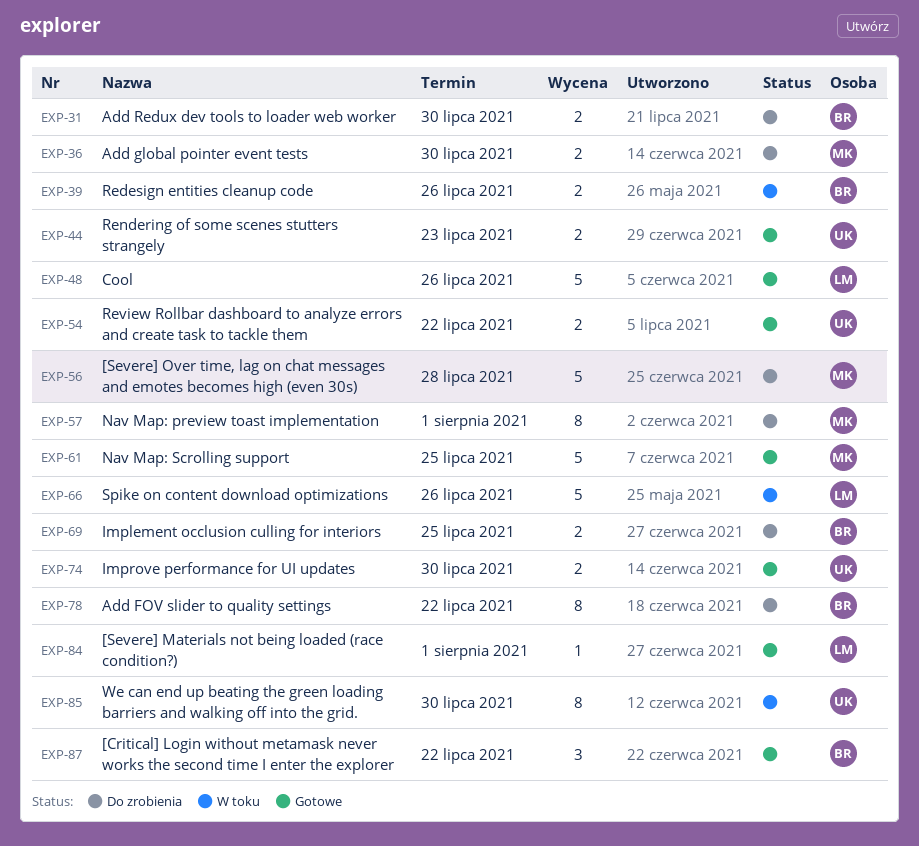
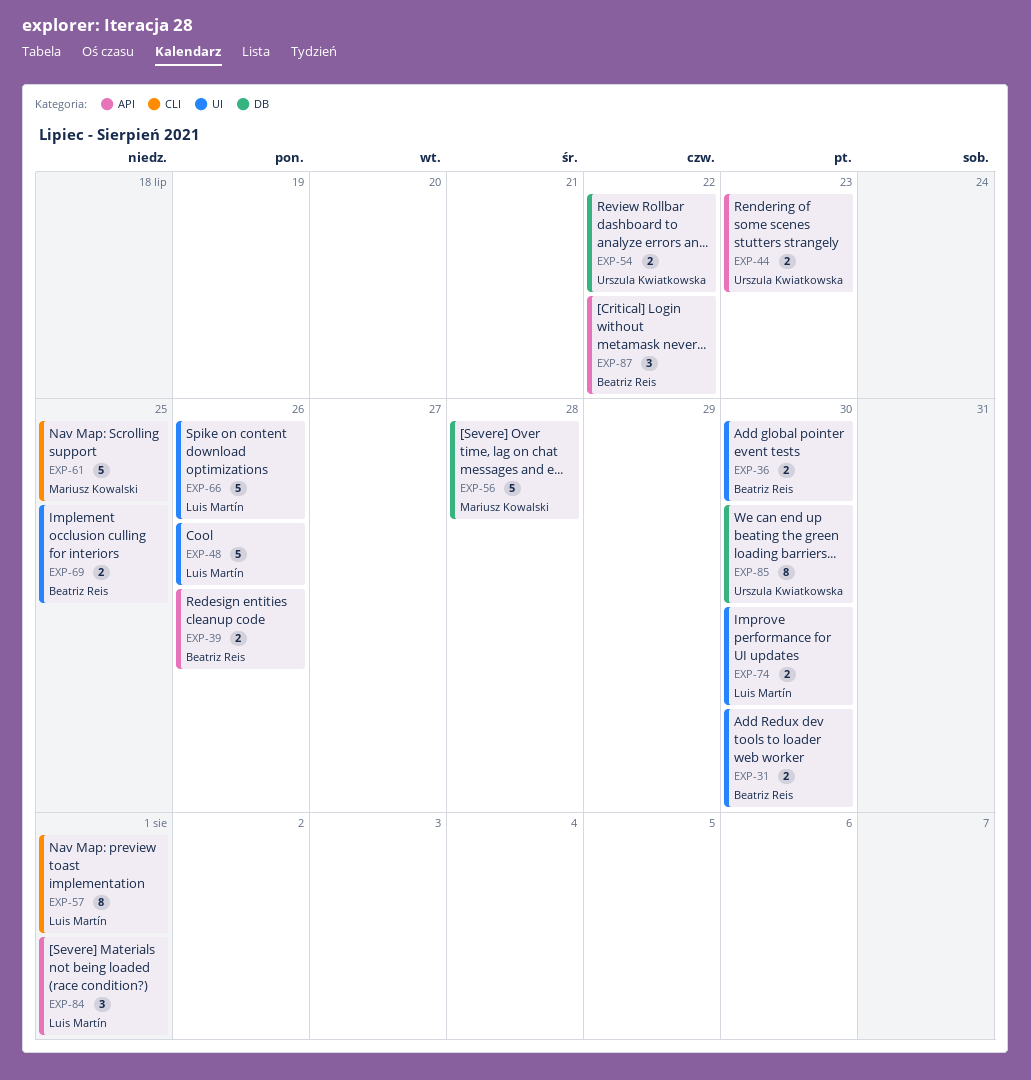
EXP-36, owner: Mariusz Kowalski -> Beatriz Reis
EXP-57, owner: Mariusz Kowalski -> Luis Martín
EXP-74, owner: Urszula Kwiatkowska -> Luis Martín
EXP-78: present -> none
EXP-84, estimate: 1 -> 3

